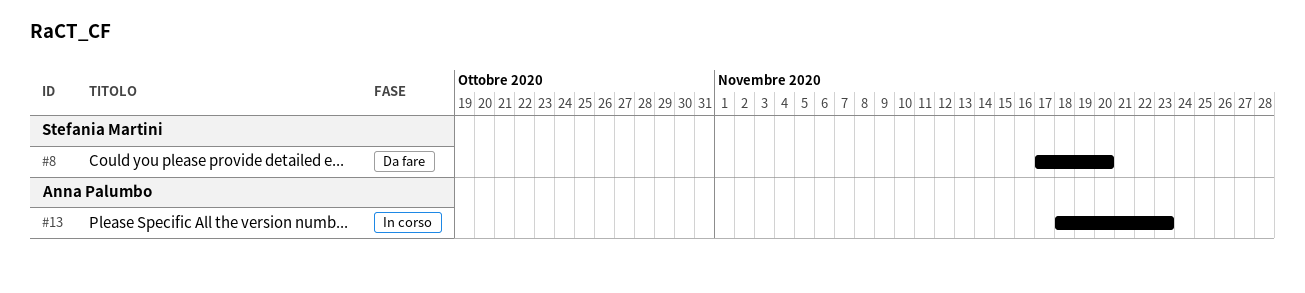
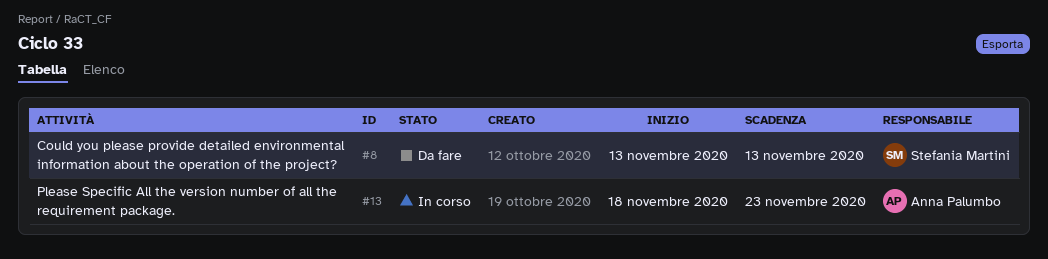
#8, start: Nov 17 -> Nov 13
#8, due: Nov 20 -> Nov 13

